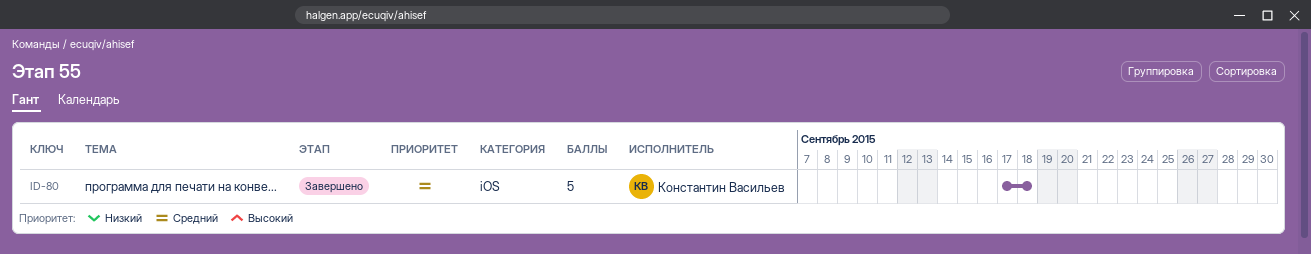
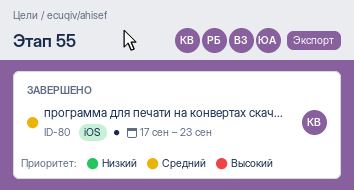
ID-80, estimate: 5 -> 1
ID-80, due: Sep 18 -> Sep 23

